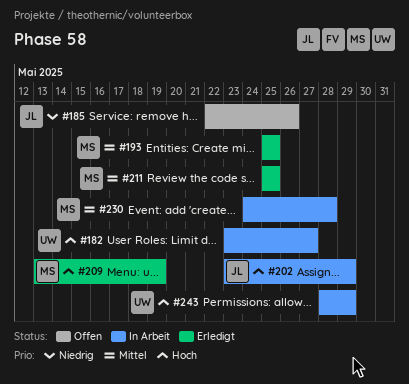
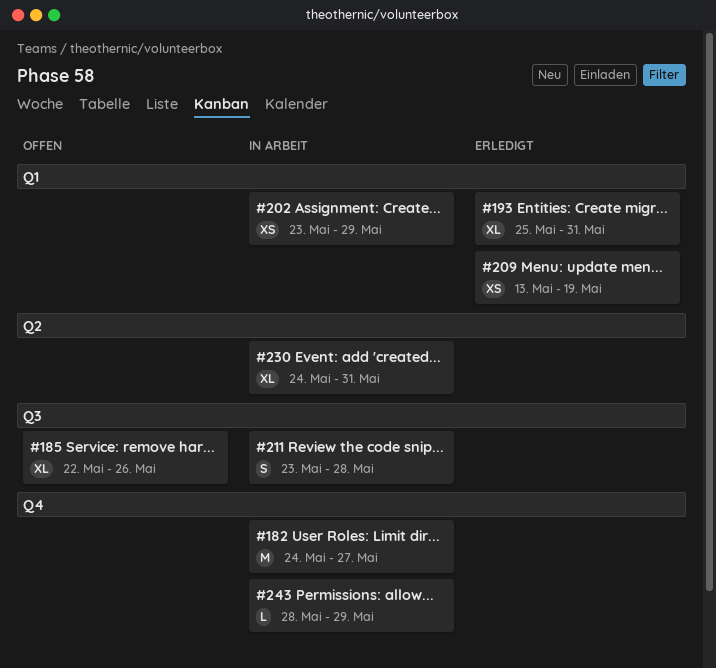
#182, start: May 23 -> May 24
#193, due: May 25 -> May 31
#211, status: Erledigt -> In Arbeit
#211, start: May 25 -> May 23
#211, due: May 25 -> May 28
#230, due: May 28 -> May 31

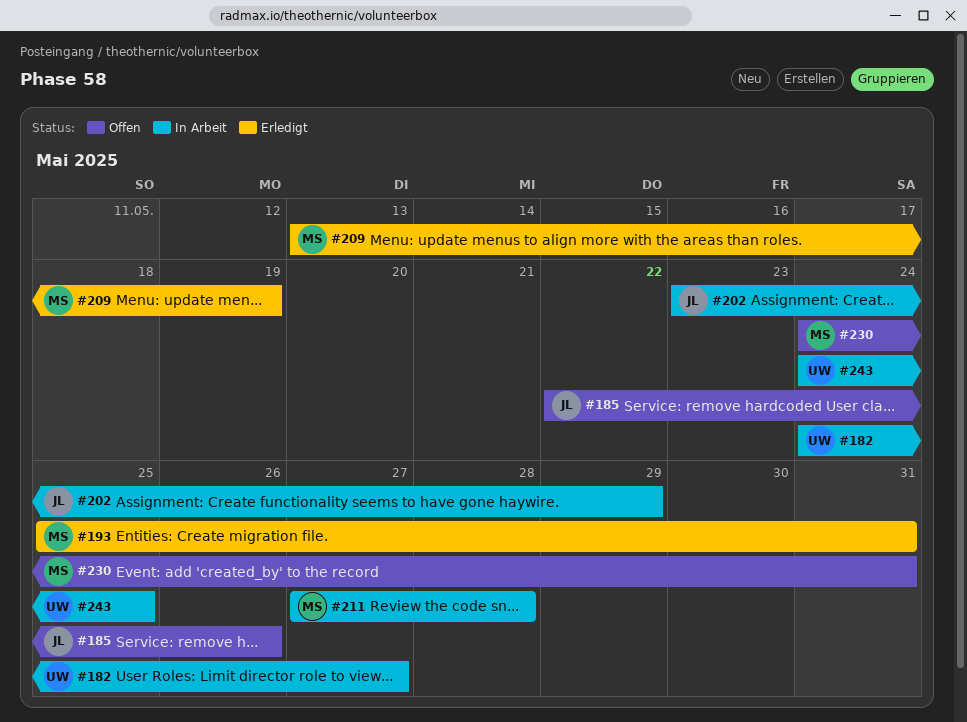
#211, start: May 23 -> May 27
#230, status: In Arbeit -> Offen
#243, start: May 28 -> May 24
#243, due: May 29 -> May 25

